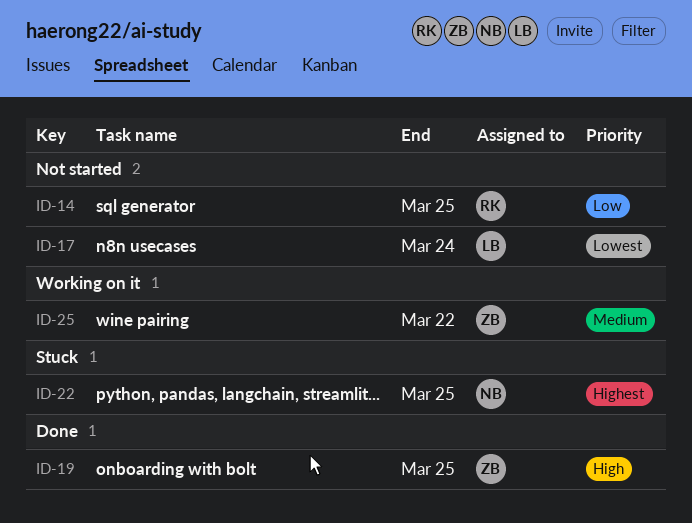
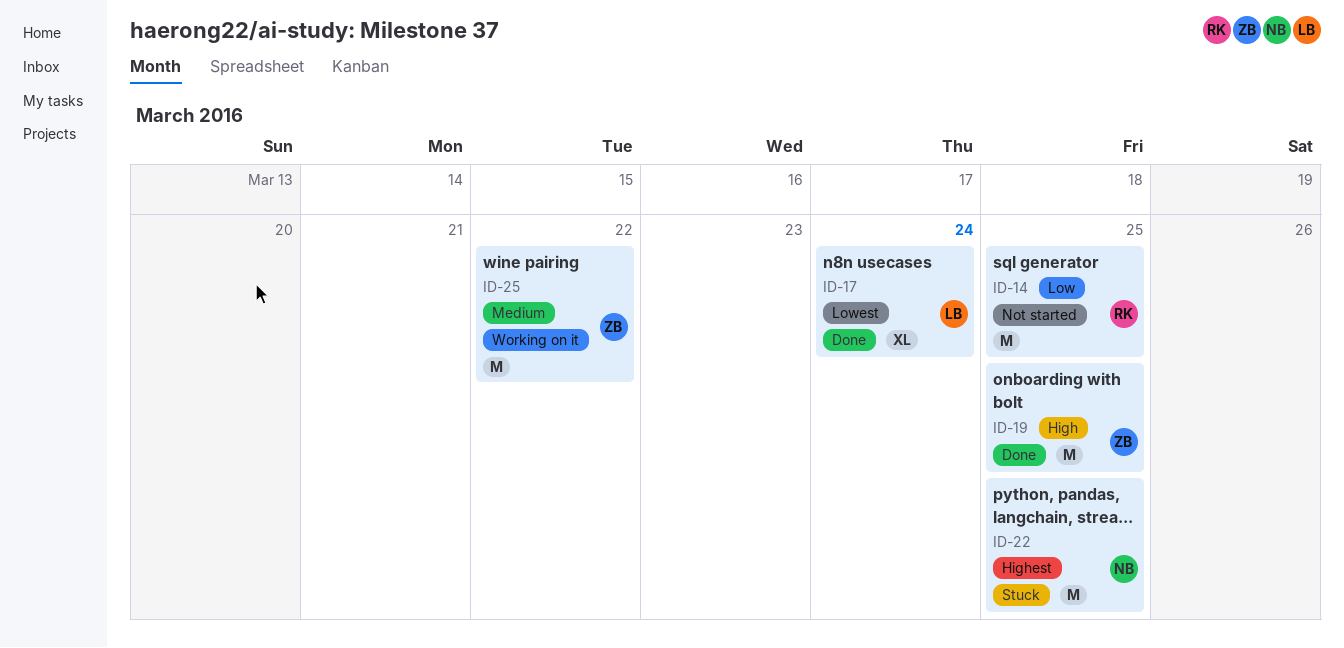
ID-17, status: Not started -> Done

